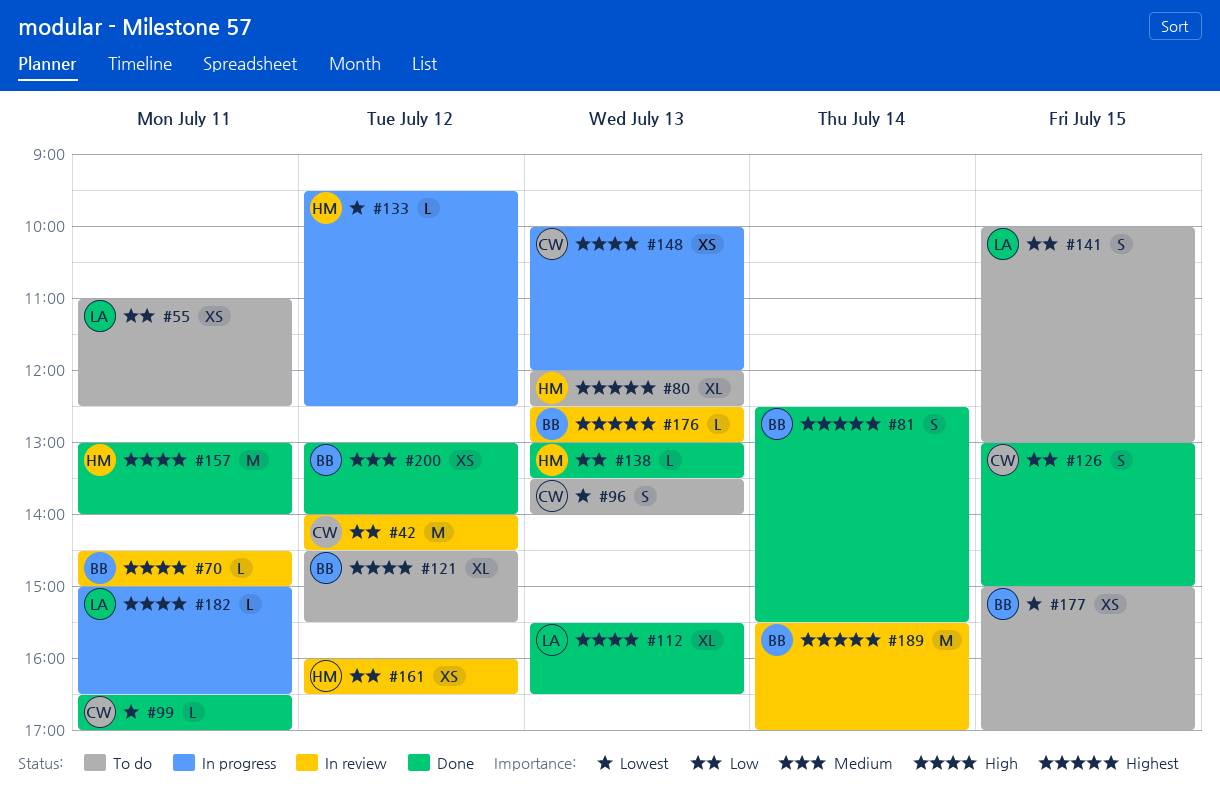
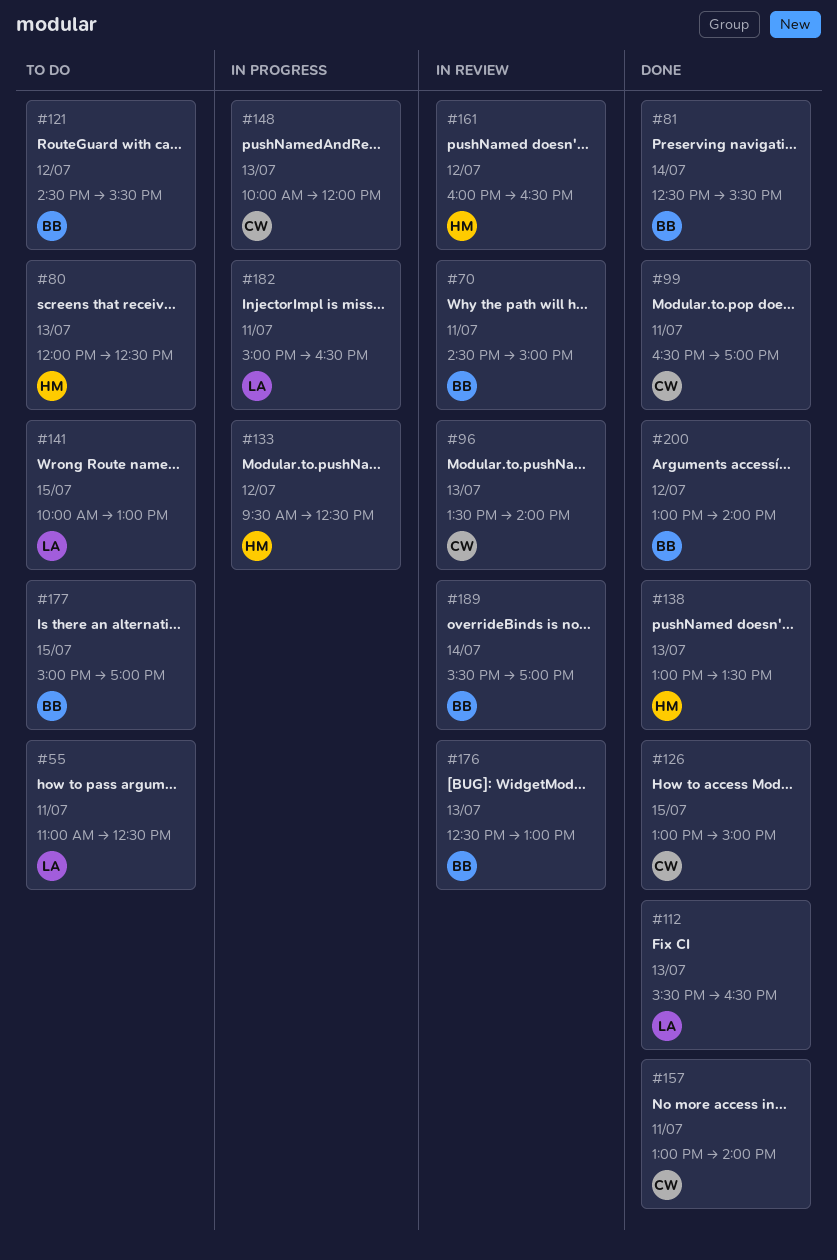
#42: present -> none
#96, status: To do -> In review
#157, owner: HM -> CW

